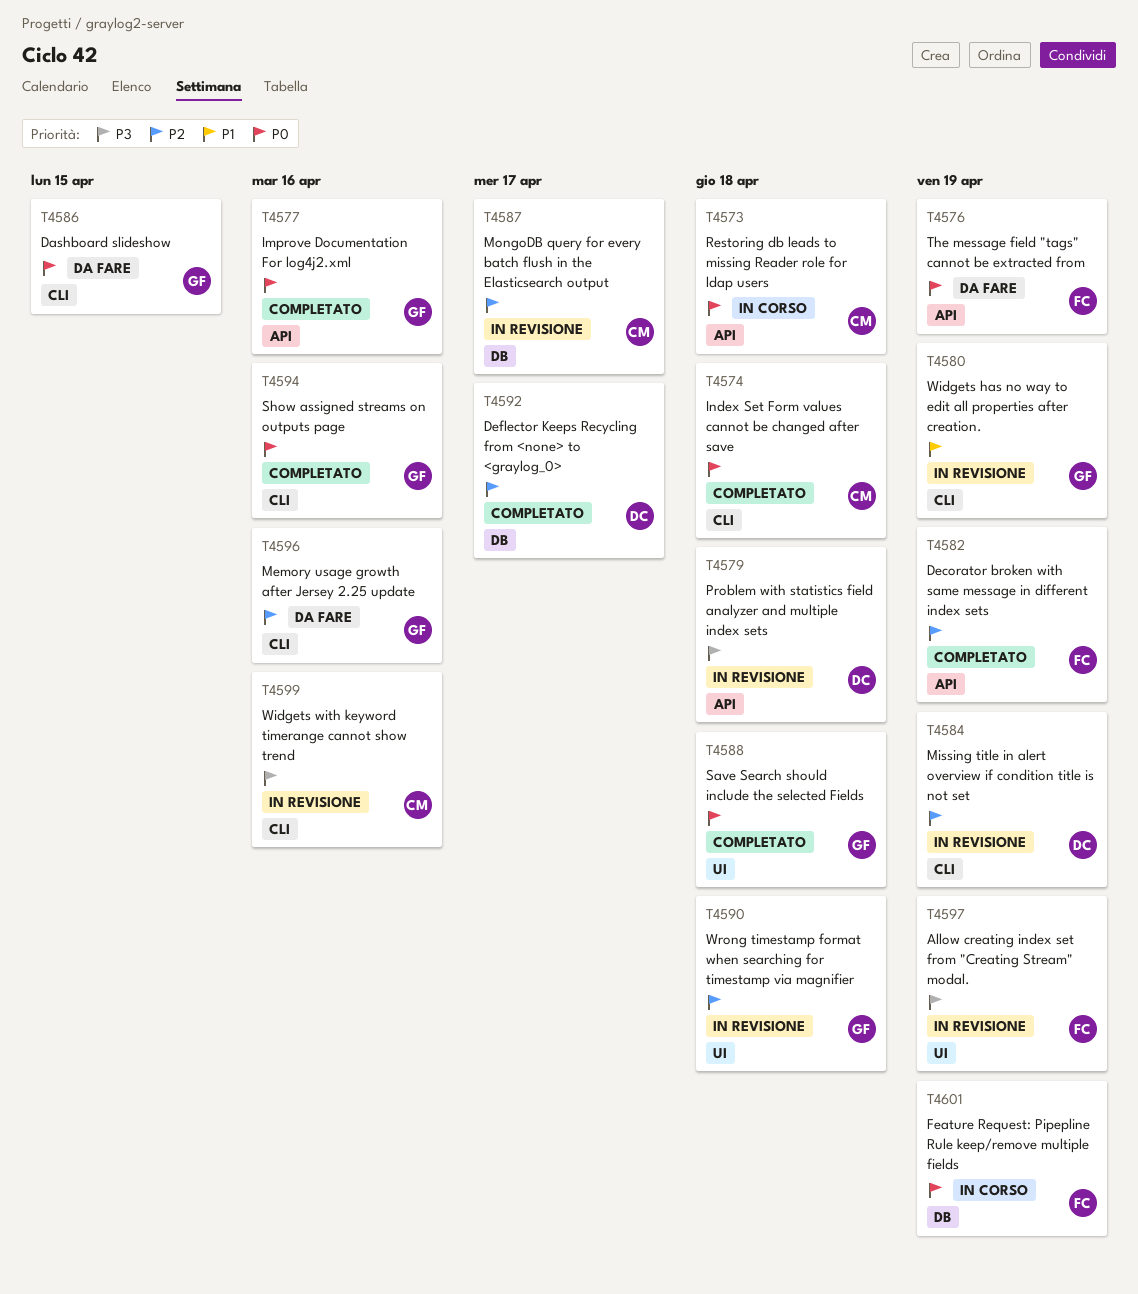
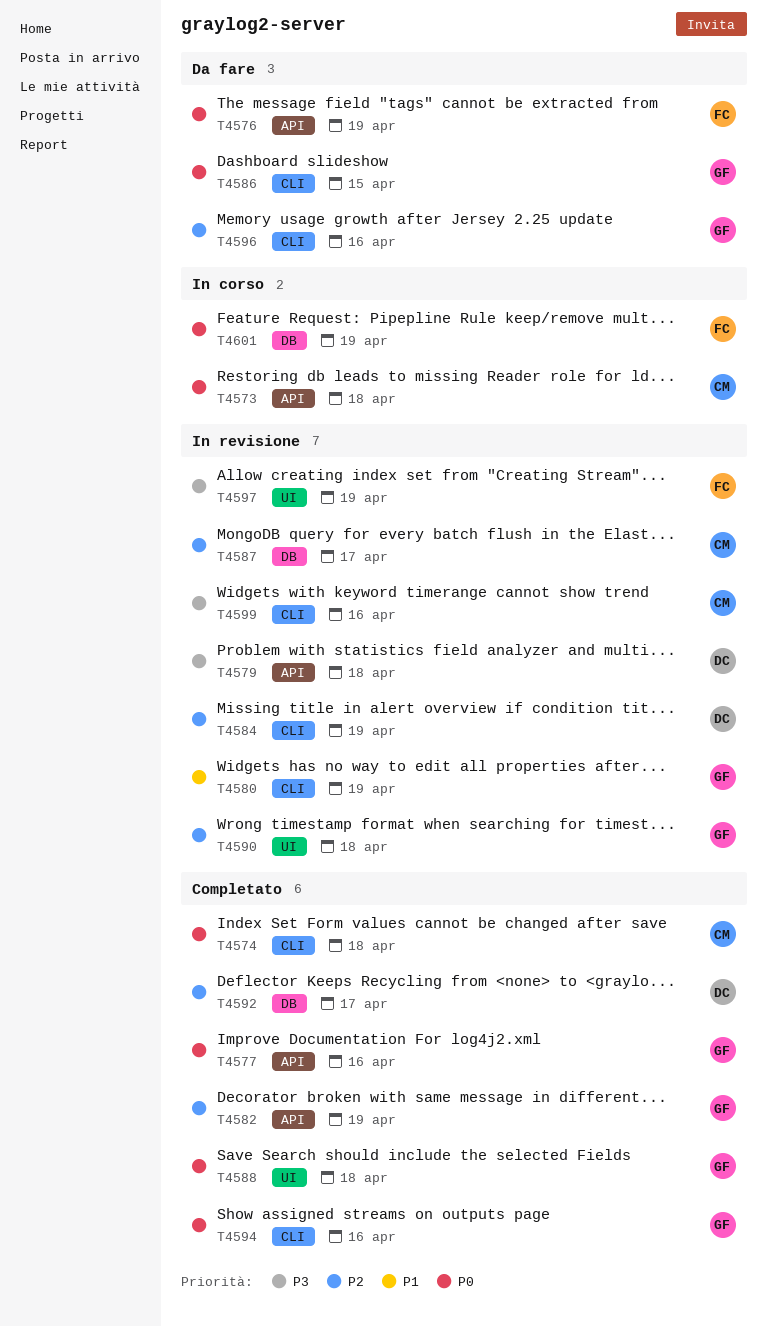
T4582, owner: FC -> GF

